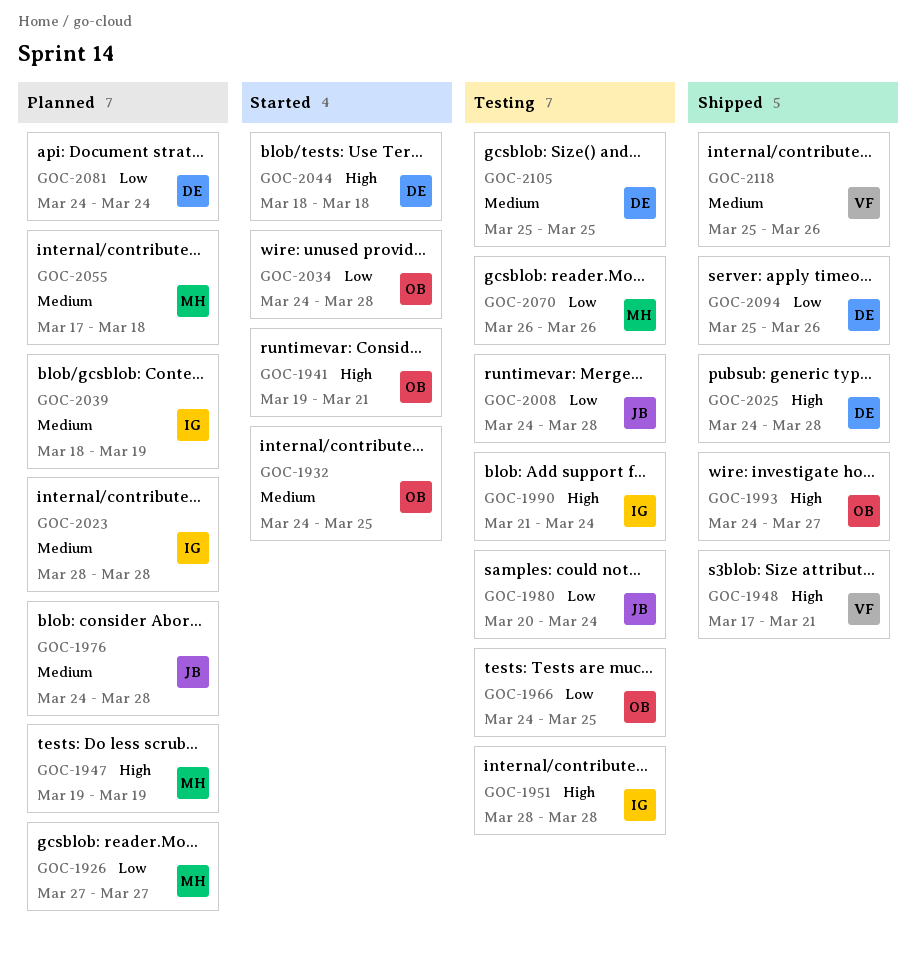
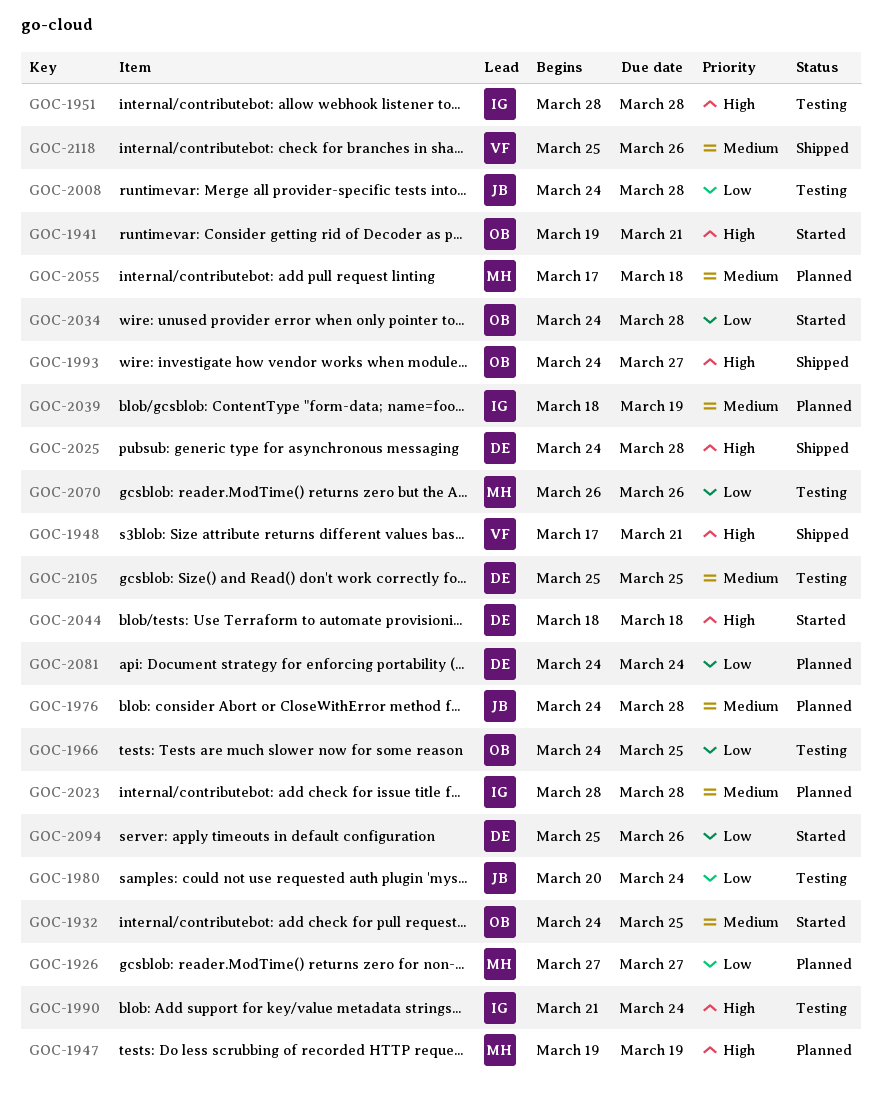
GOC-2094, status: Shipped -> Started

